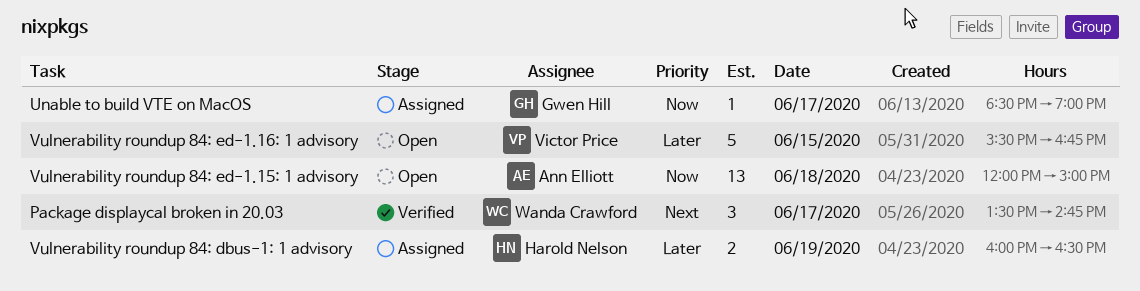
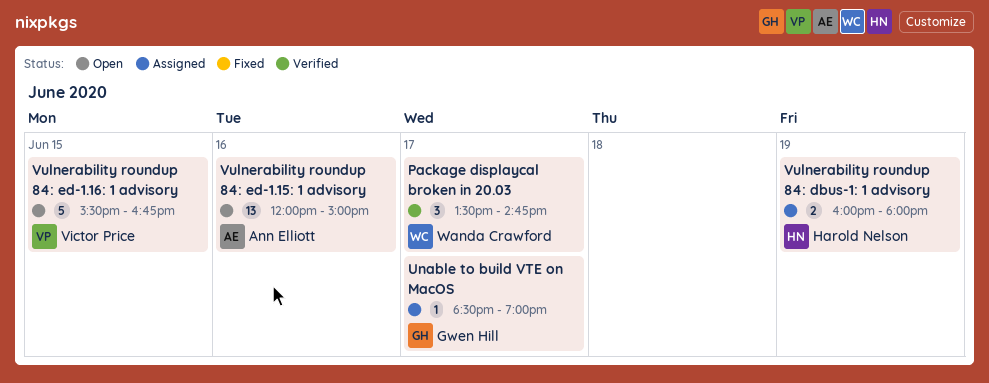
Vulnerability roundup 84: dbus-1: 1 advisory, ends: 16:30 -> 18:00
Vulnerability roundup 84: ed-1.15: 1 advisory, day: Jun 18 -> Jun 16

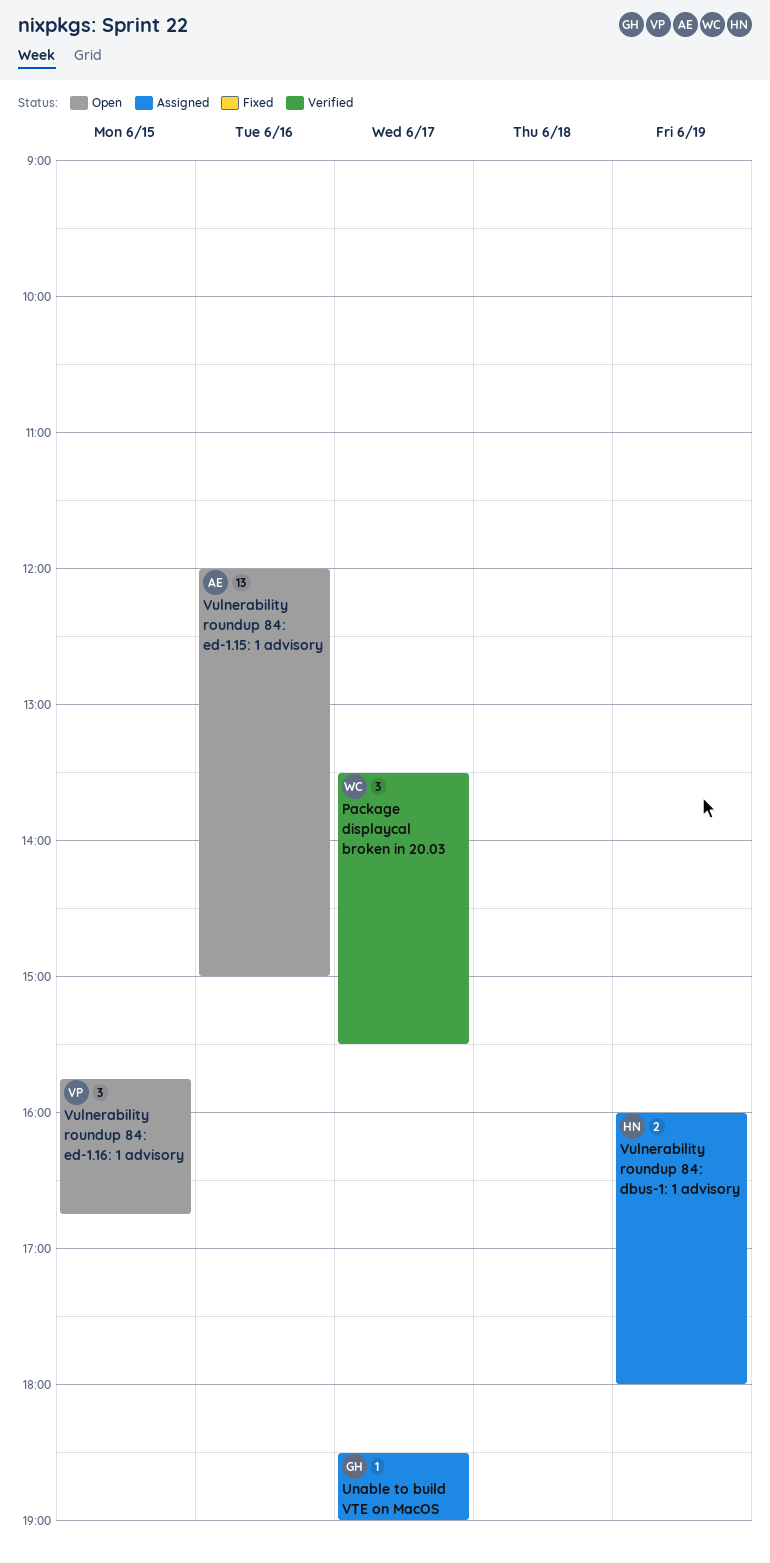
Package displaycal broken in 20.03, ends: 14:45 -> 15:30
Vulnerability roundup 84: ed-1.16: 1 advisory, estimate: 5 -> 3
Vulnerability roundup 84: ed-1.16: 1 advisory, begins: 15:30 -> 15:45

